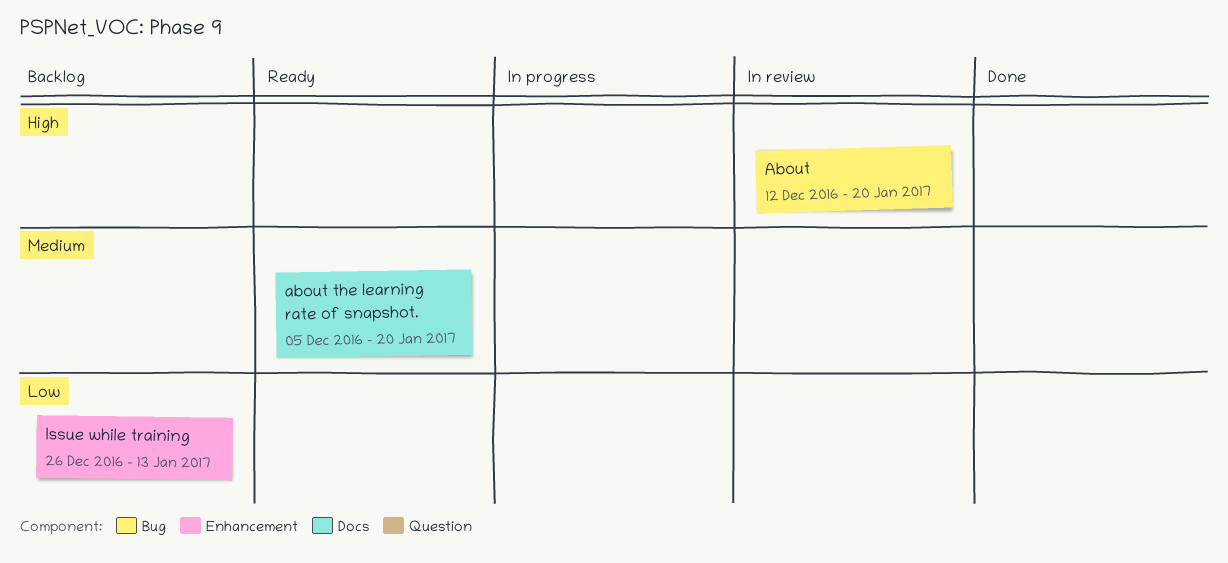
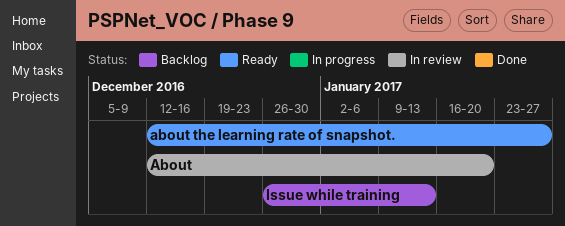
about the learning rate of snapshot., start: Dec 5 -> Dec 12
about the learning rate of snapshot., due: Jan 20 -> Jan 27

